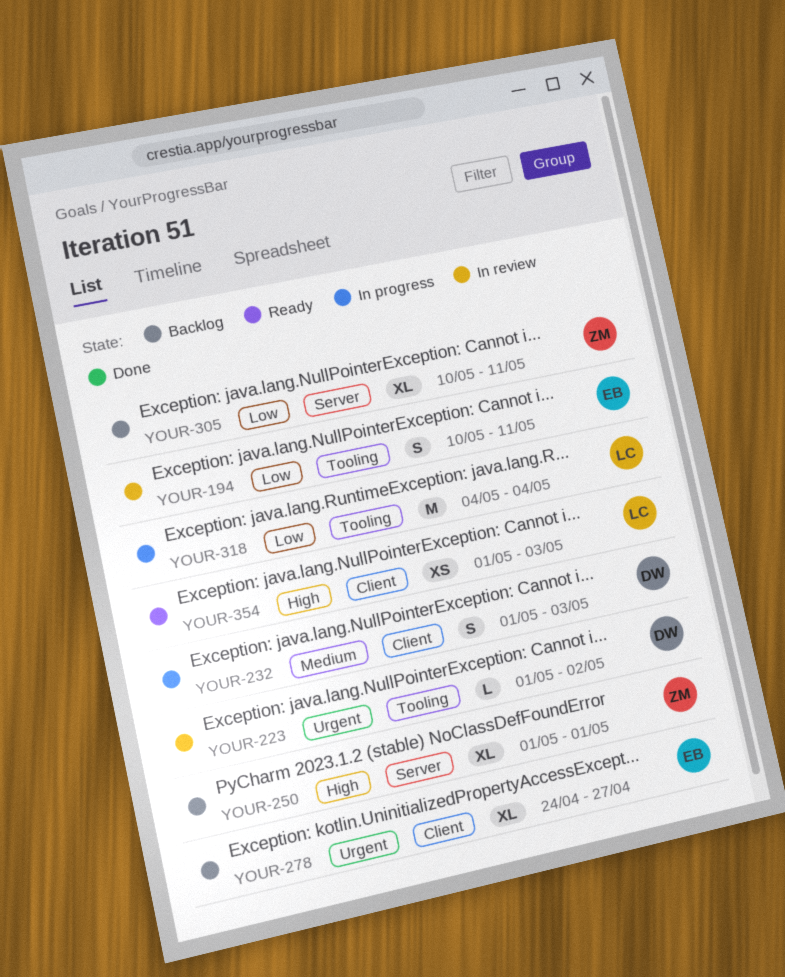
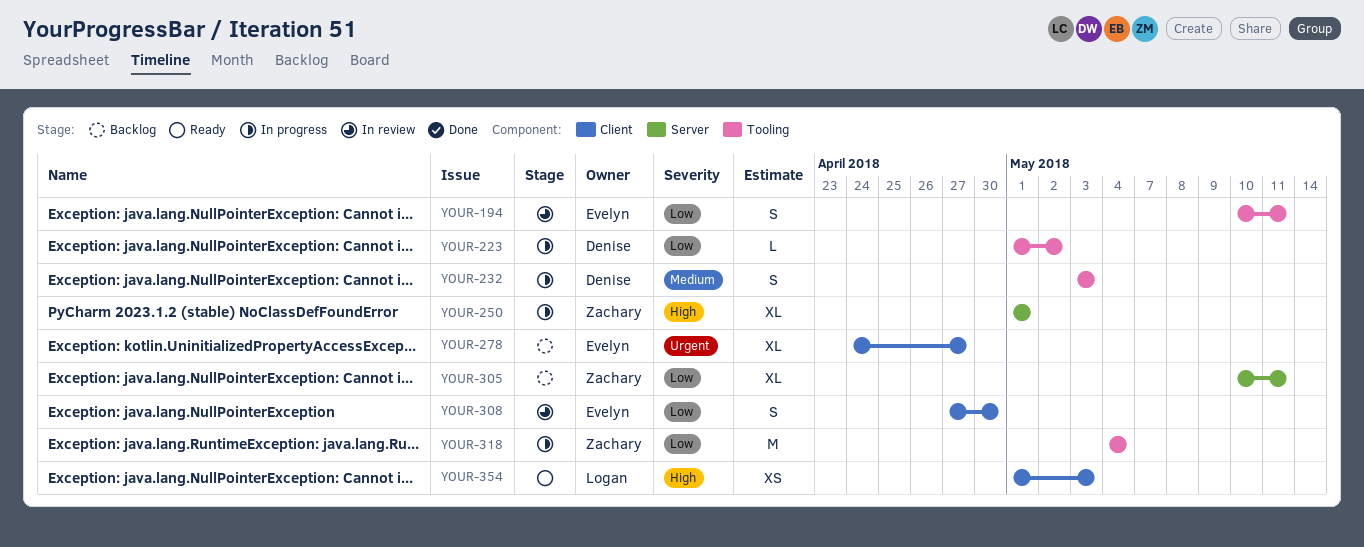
YOUR-223, status: In review -> In progress
YOUR-223, priority: Urgent -> Low
YOUR-232, label: Client -> Tooling
YOUR-232, start: May 1 -> May 3
YOUR-250, status: Backlog -> In progress
YOUR-308: none -> present
YOUR-318, owner: Logan -> Zachary

